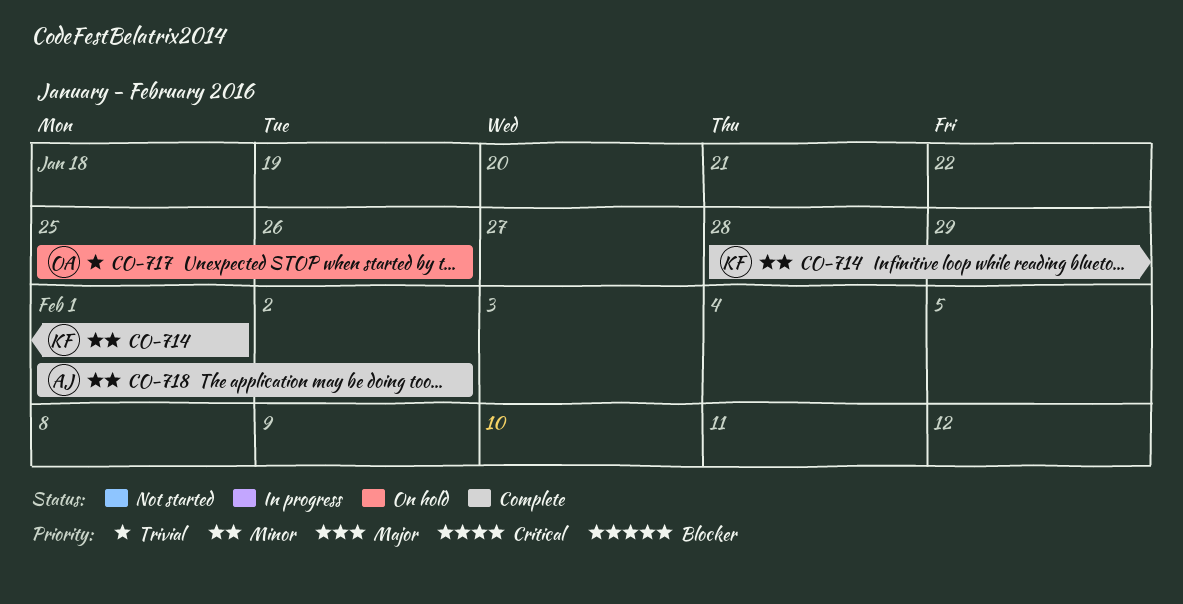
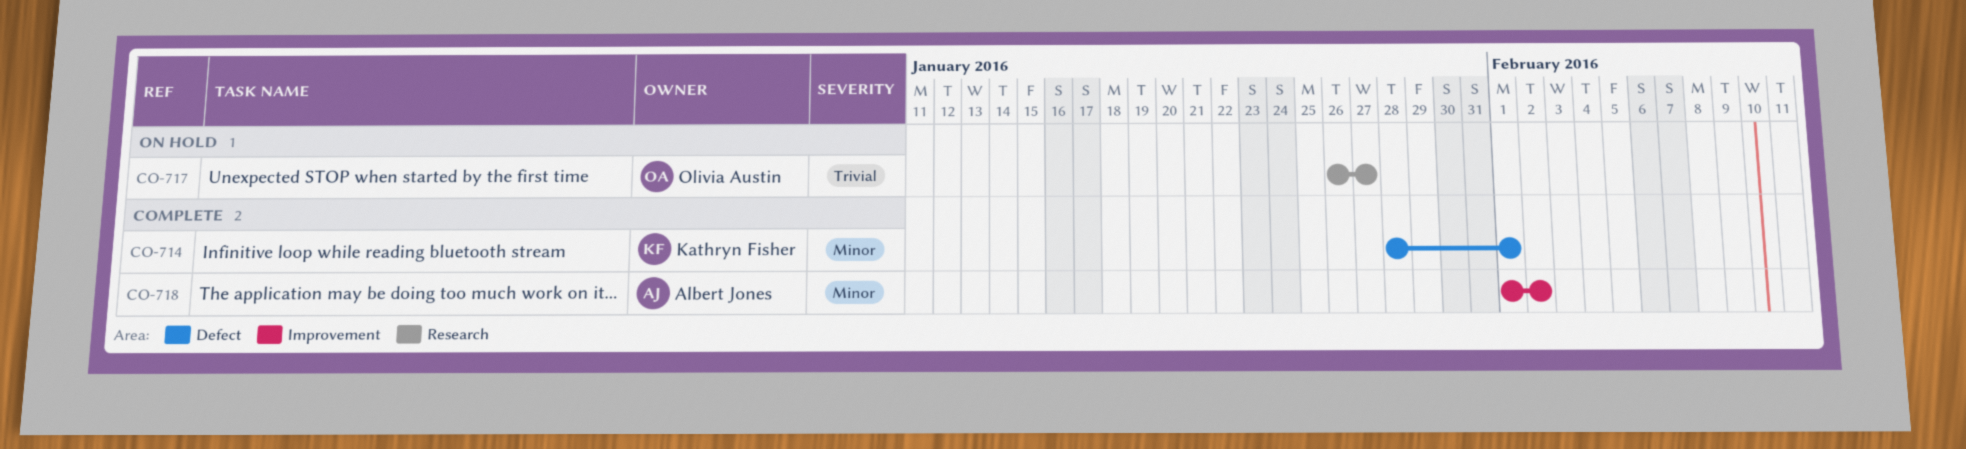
CO-717, start: Jan 25 -> Jan 26
CO-717, due: Jan 26 -> Jan 27

